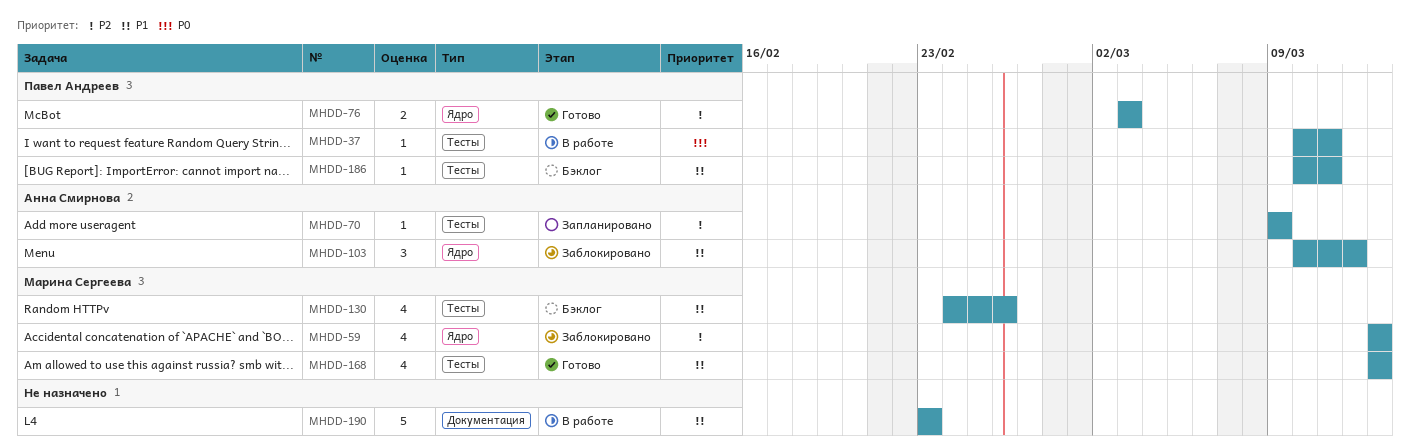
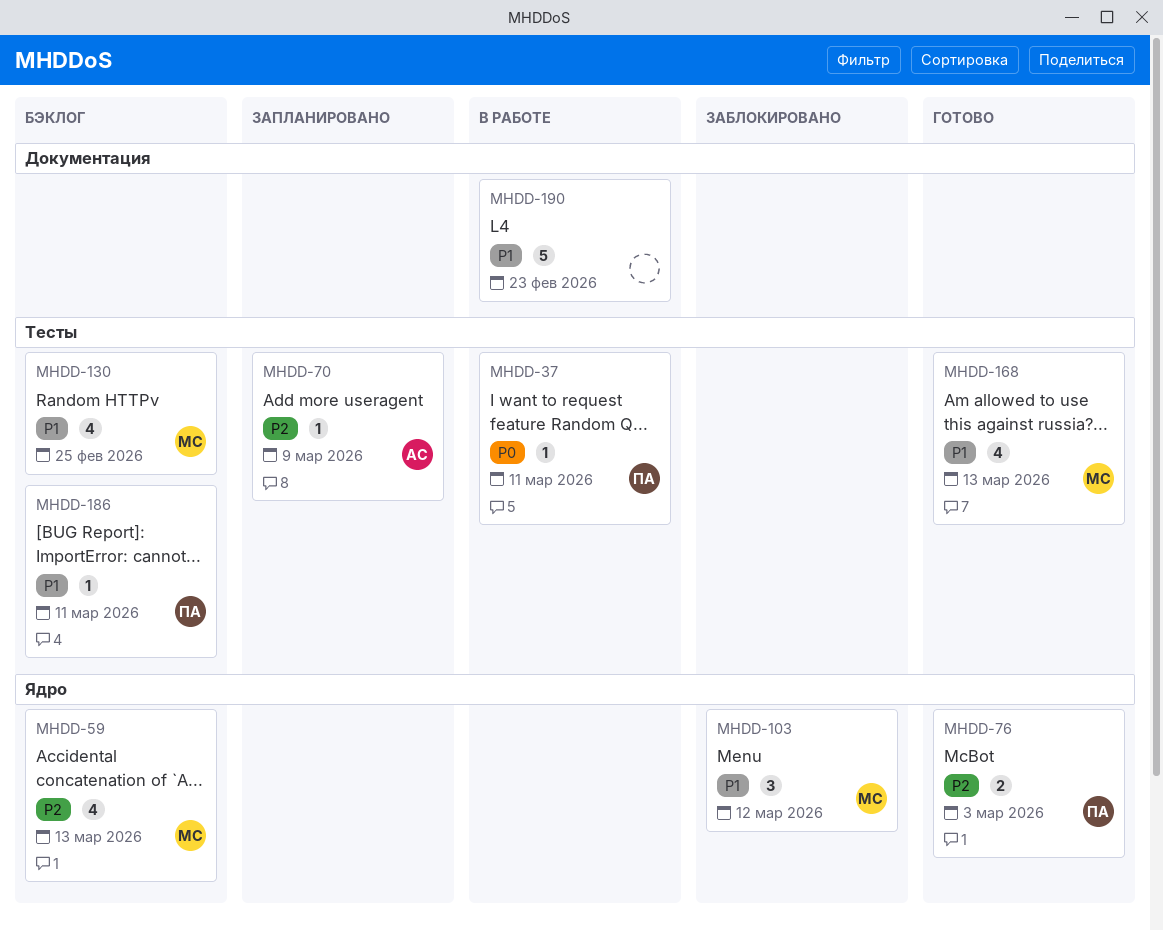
MHDD-59, status: Заблокировано -> Бэклог
MHDD-103, owner: Анна Смирнова -> Марина Сергеева
MHDD-130, due: Feb 26 -> Feb 25

